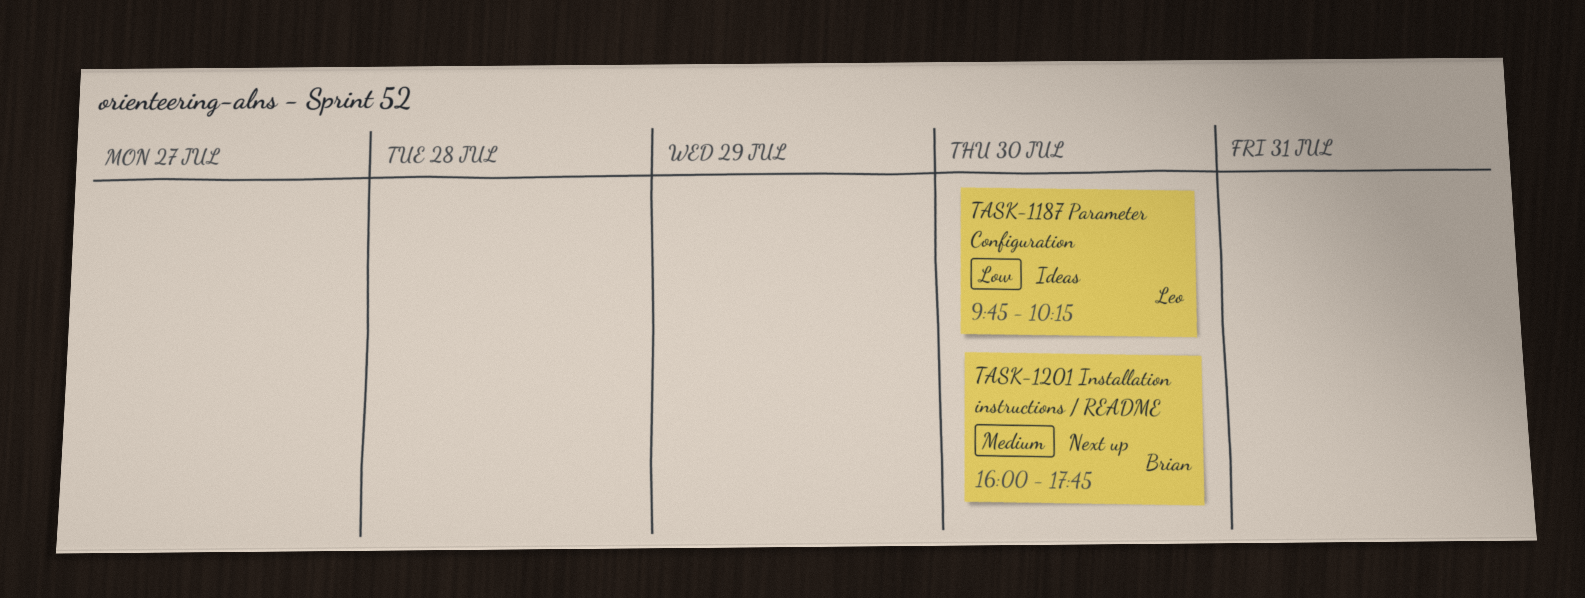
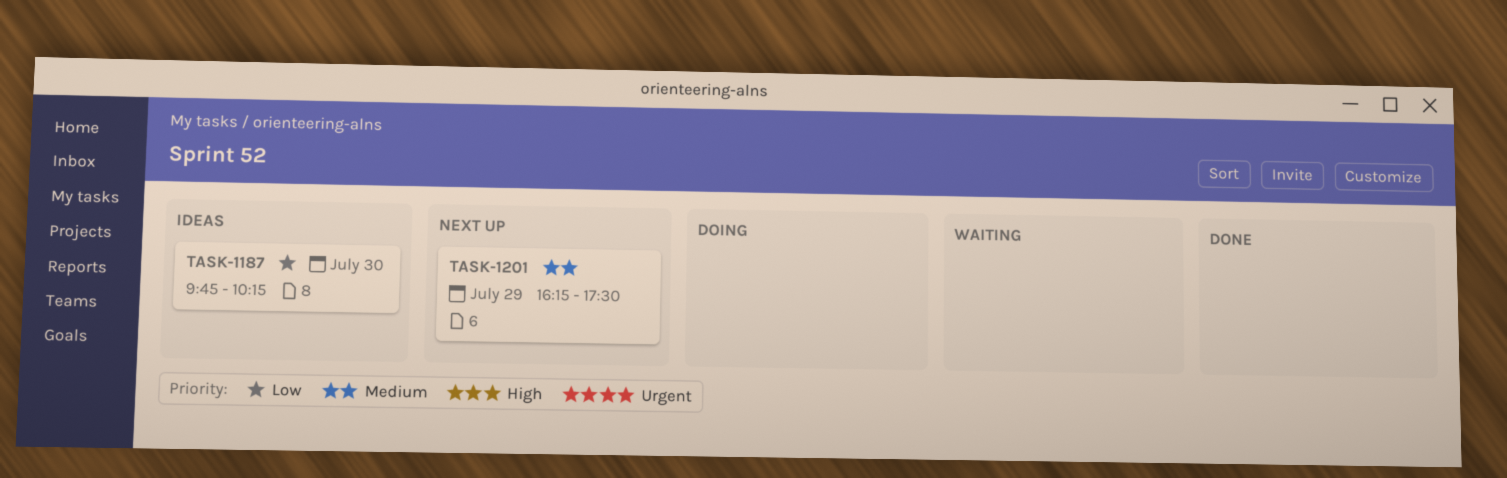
TASK-1201, day: Jul 30 -> Jul 29
TASK-1201, begins: 16:00 -> 16:15
TASK-1201, ends: 17:45 -> 17:30

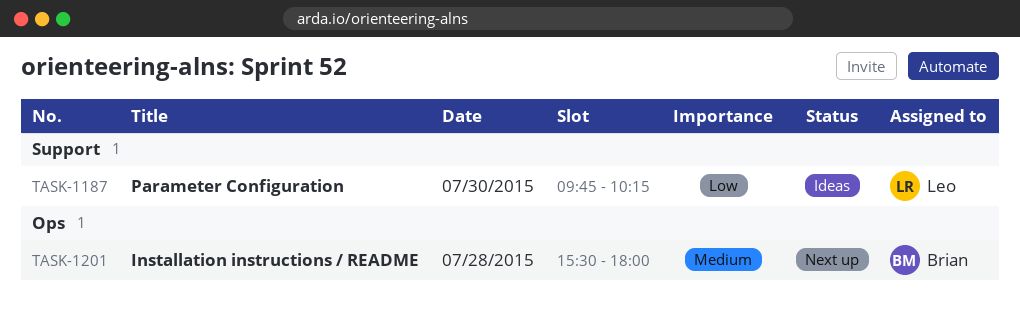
TASK-1201, day: Jul 29 -> Jul 28
TASK-1201, begins: 16:15 -> 15:30
TASK-1201, ends: 17:30 -> 18:00

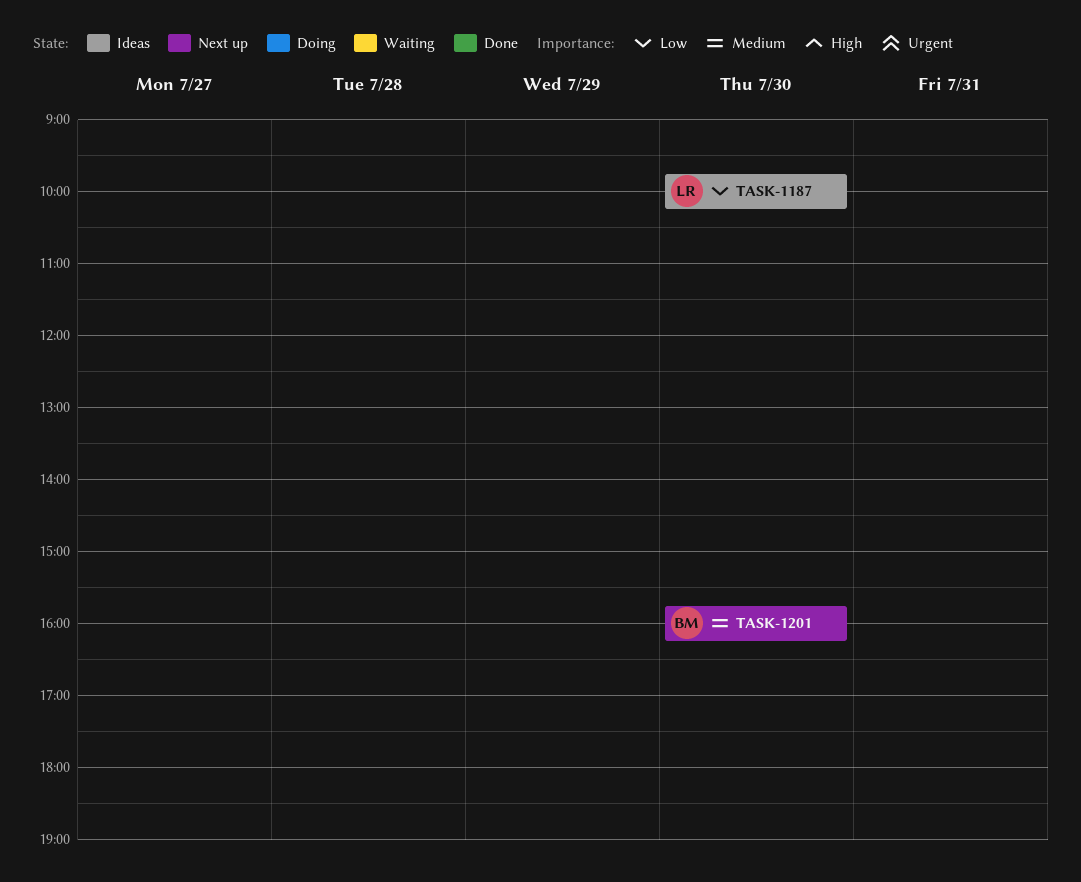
TASK-1201, day: Jul 28 -> Jul 30
TASK-1201, begins: 15:30 -> 15:45
TASK-1201, ends: 18:00 -> 16:15

